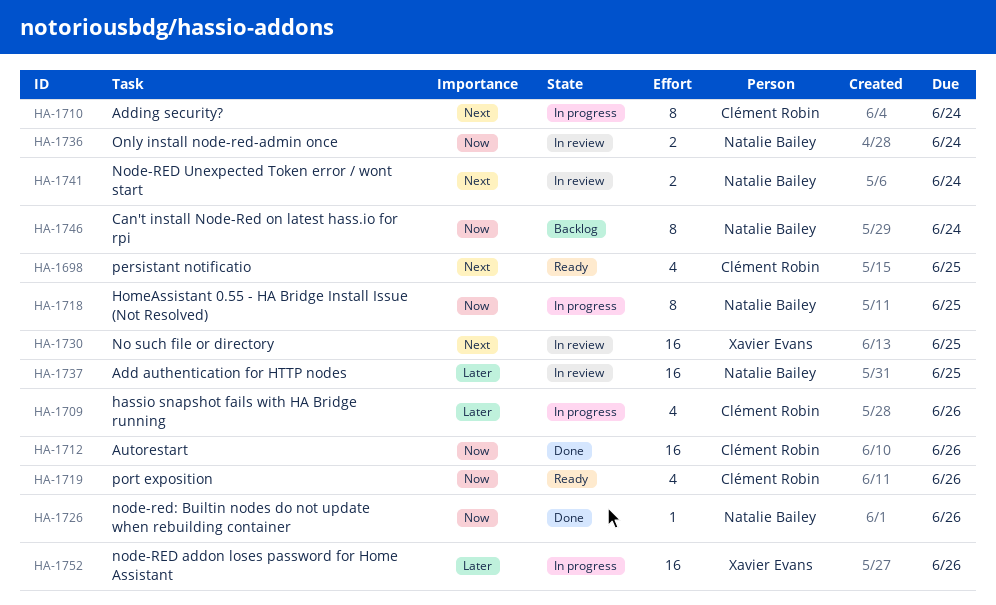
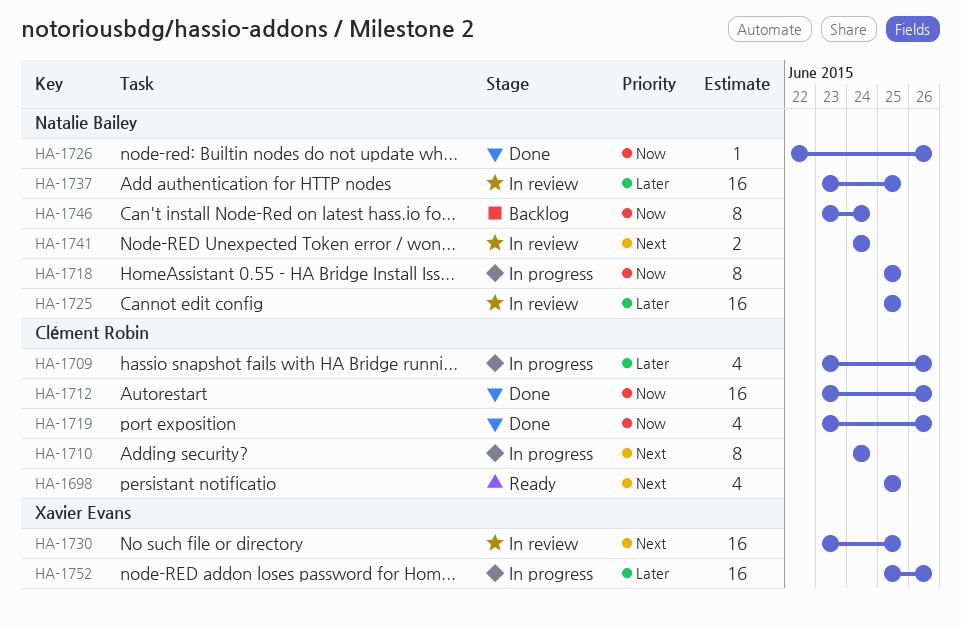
HA-1719, status: Ready -> Done
HA-1725: none -> present
HA-1736: present -> none

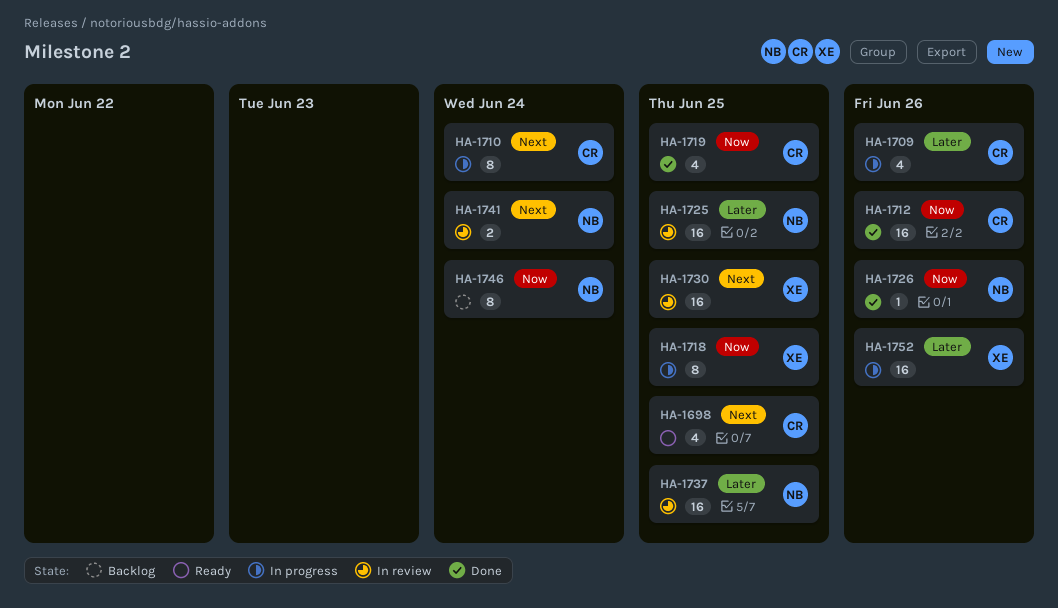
HA-1718, owner: Natalie Bailey -> Xavier Evans
HA-1719, due: Jun 26 -> Jun 25

